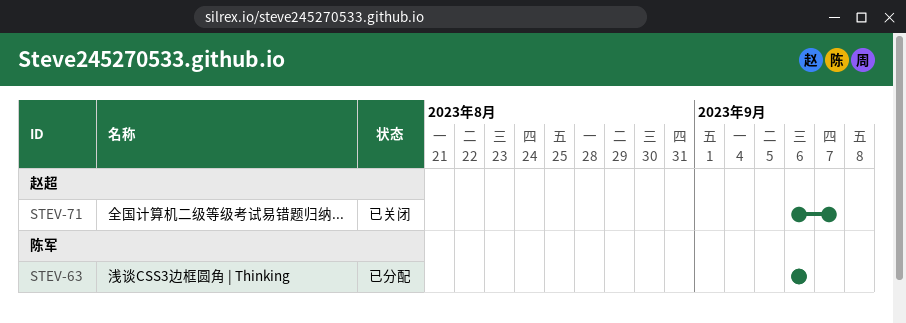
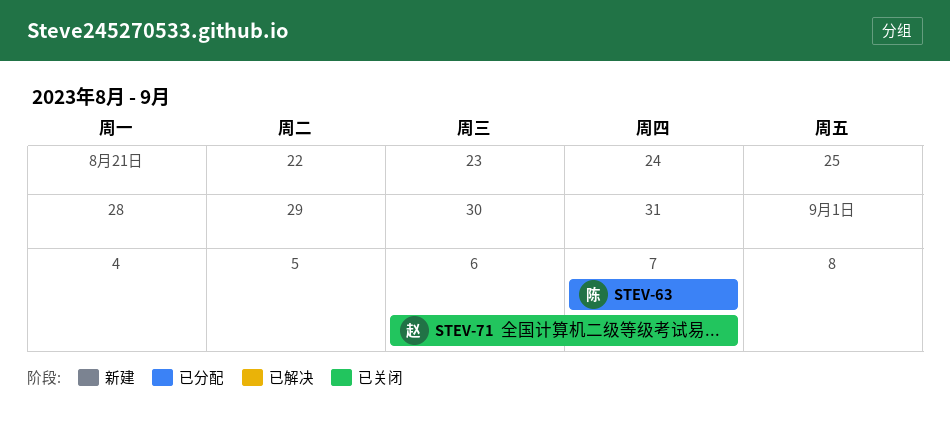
STEV-63, start: Sep 6 -> Sep 7
STEV-63, due: Sep 6 -> Sep 7

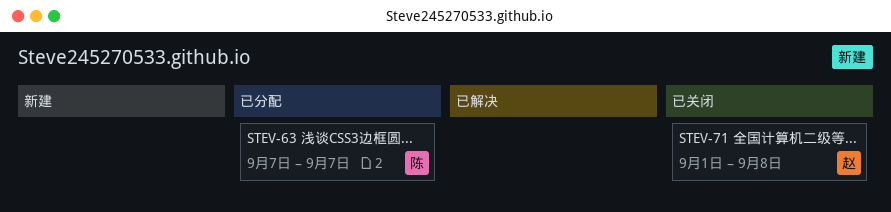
STEV-71, start: Sep 6 -> Sep 1
STEV-71, due: Sep 7 -> Sep 8

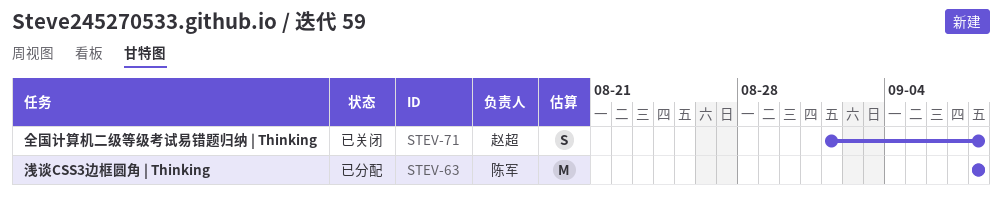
STEV-63, start: Sep 7 -> Sep 8
STEV-63, due: Sep 7 -> Sep 8

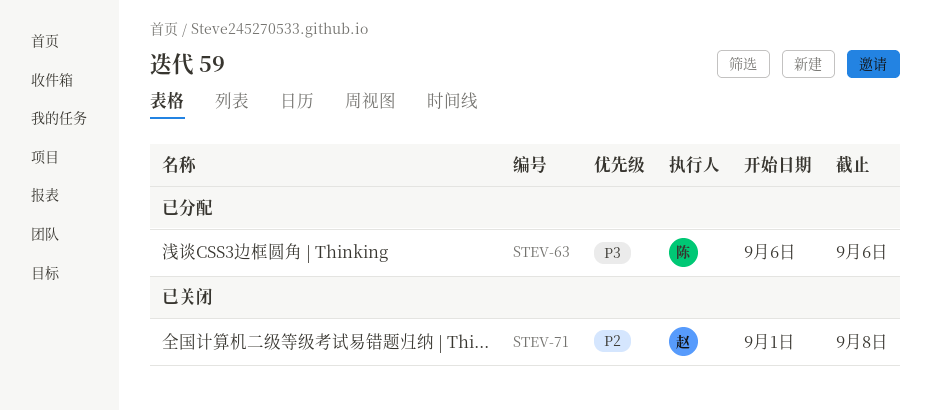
STEV-63, start: Sep 8 -> Sep 6
STEV-63, due: Sep 8 -> Sep 6

